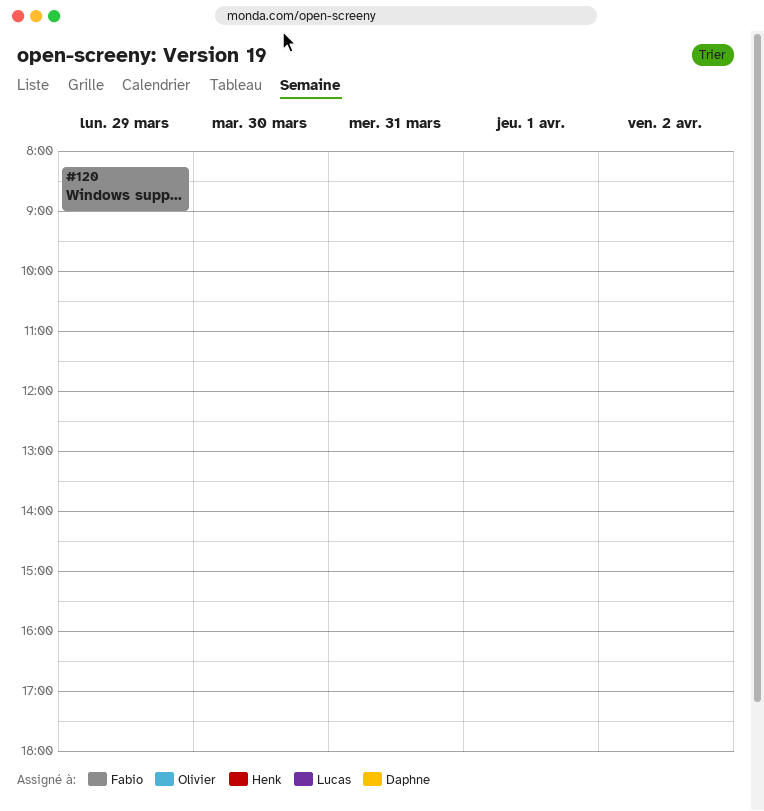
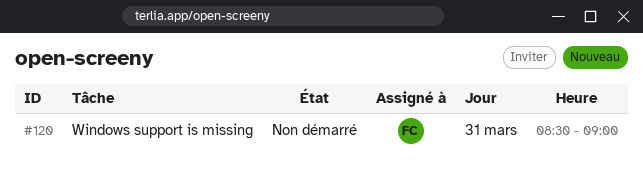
#120, day: Mar 29 -> Mar 31
#120, begins: 08:15 -> 08:30

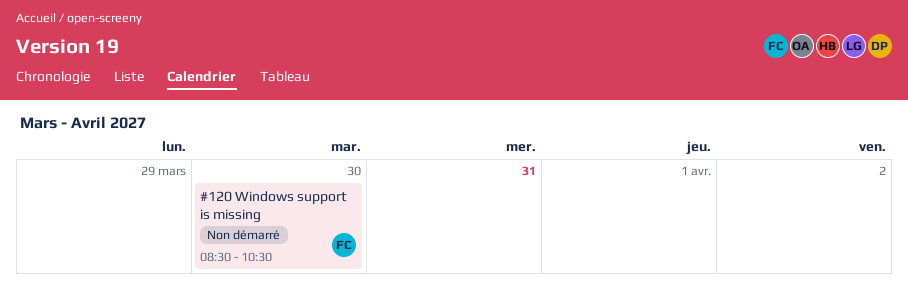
#120, day: Mar 31 -> Mar 30
#120, ends: 09:00 -> 10:30

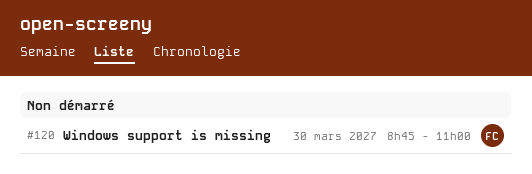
#120, begins: 08:30 -> 08:45
#120, ends: 10:30 -> 11:00

